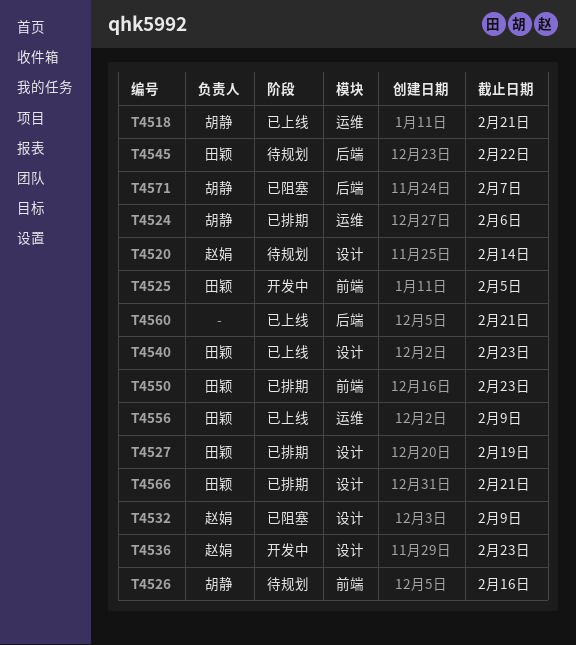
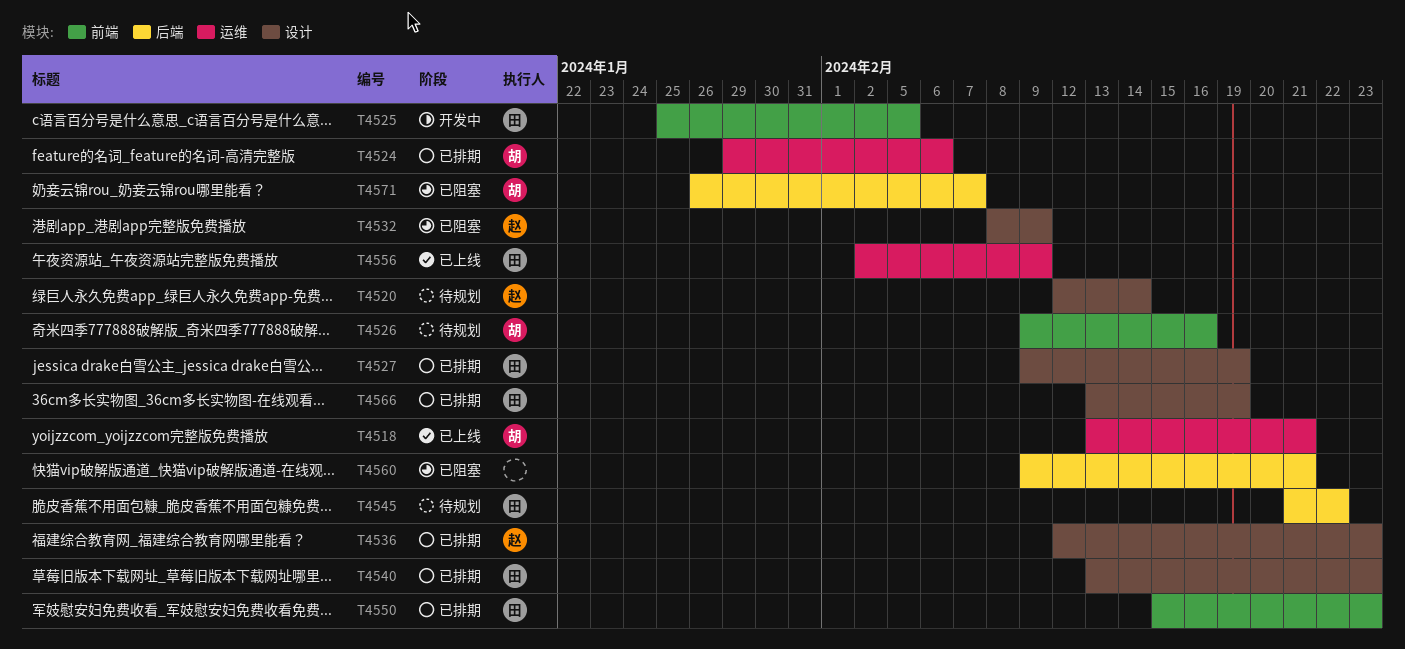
T4536, status: 开发中 -> 已排期
T4540, status: 已上线 -> 已排期
T4560, status: 已上线 -> 已阻塞
T4566, due: Feb 21 -> Feb 19

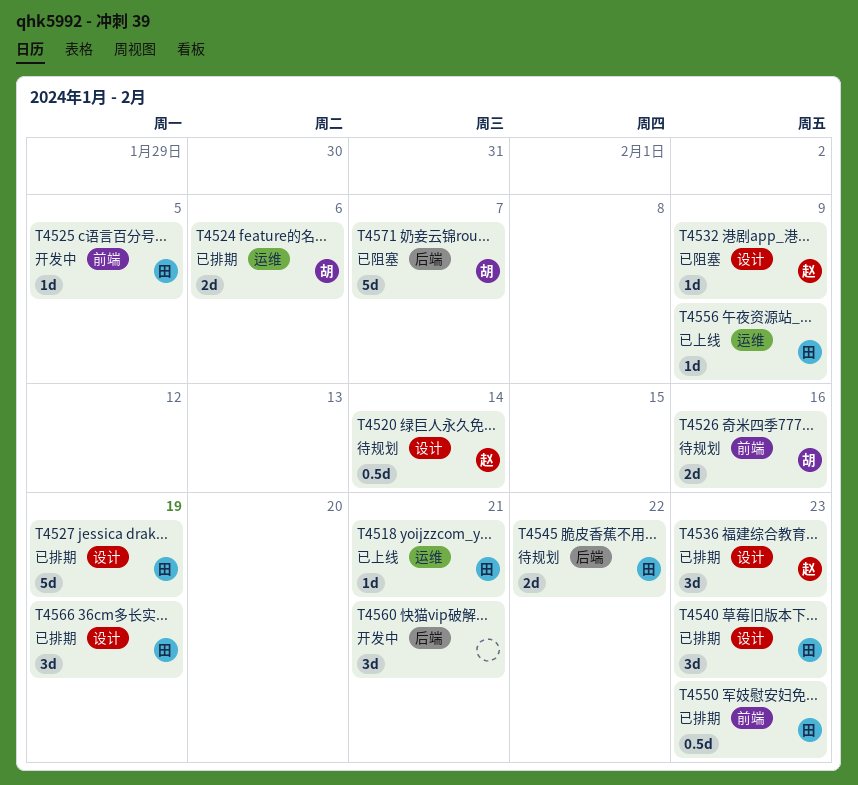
T4518, owner: 胡 -> 田
T4560, status: 已阻塞 -> 开发中

